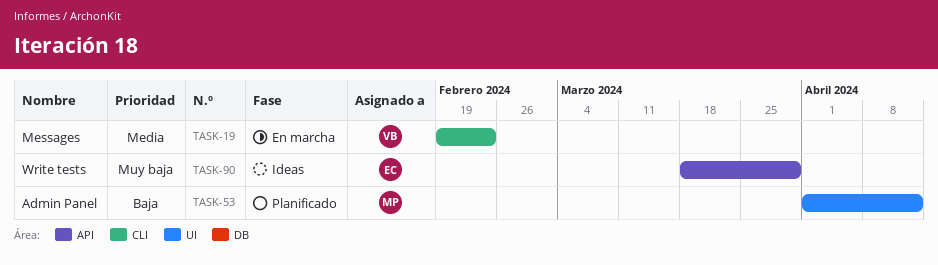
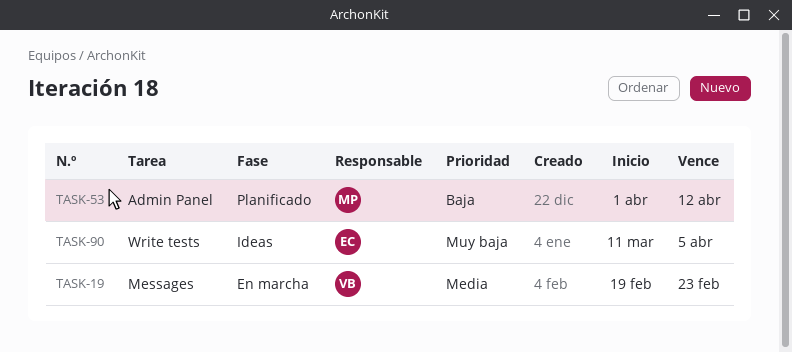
TASK-90, start: Mar 18 -> Mar 11
TASK-90, due: Mar 29 -> Apr 5

